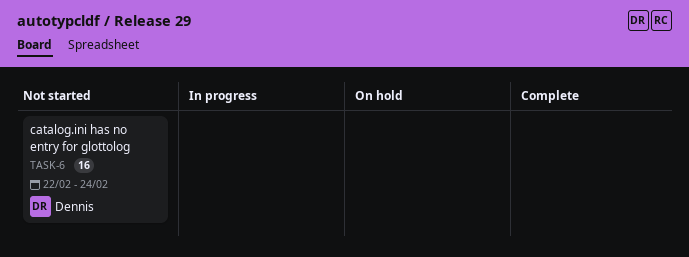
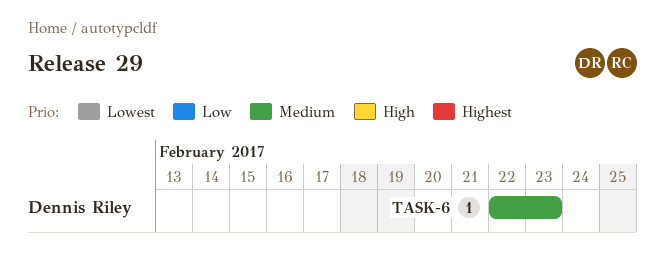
TASK-6, estimate: 16 -> 1
TASK-6, due: Feb 24 -> Feb 23

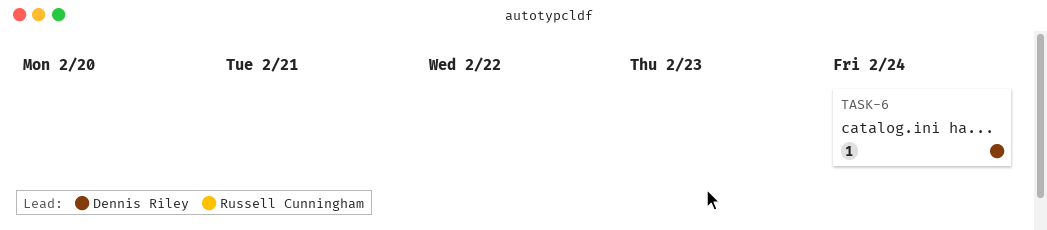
TASK-6, due: Feb 23 -> Feb 24

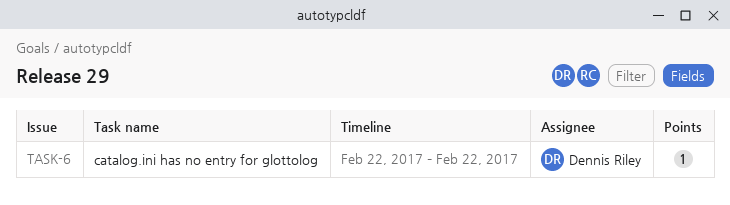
TASK-6, due: Feb 24 -> Feb 22

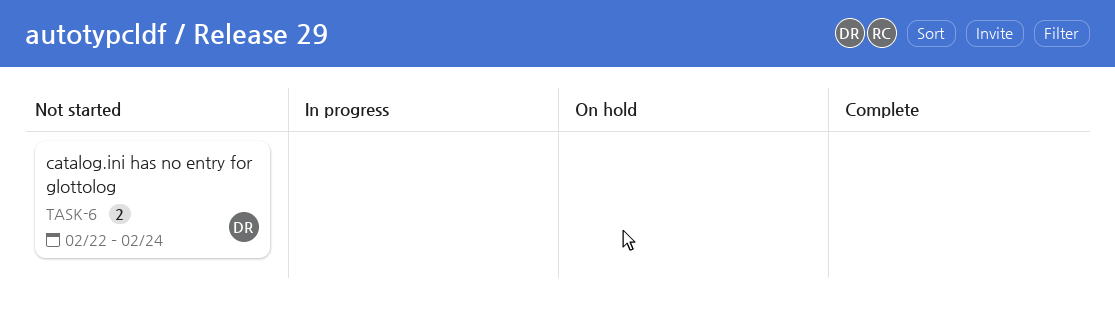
TASK-6, estimate: 1 -> 2
TASK-6, due: Feb 22 -> Feb 24

